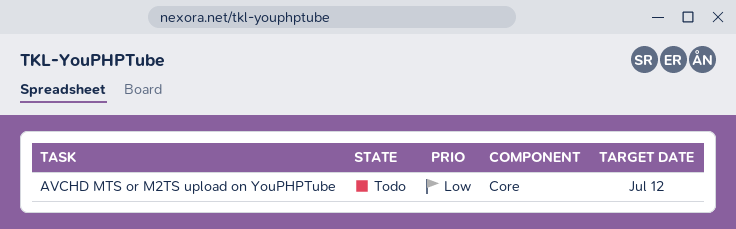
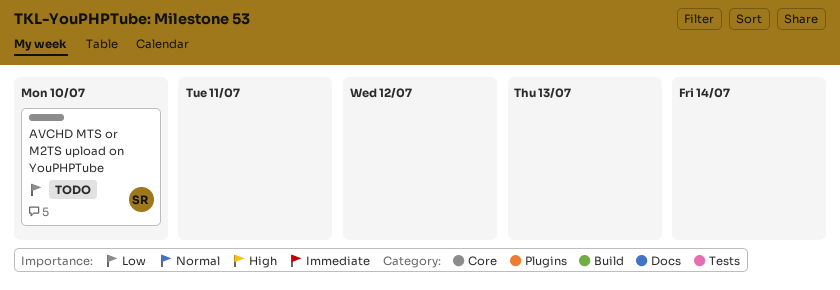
AVCHD MTS or M2TS upload on YouPHPTube, due: Jul 12 -> Jul 10

